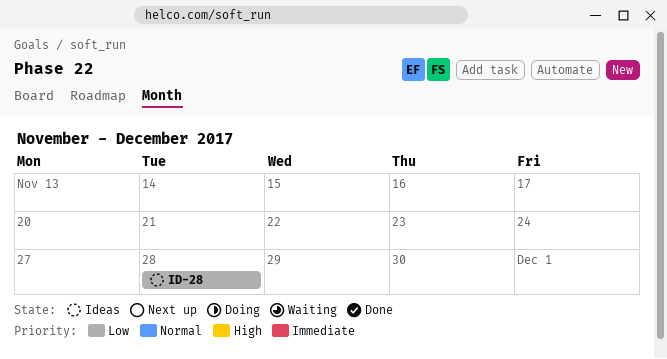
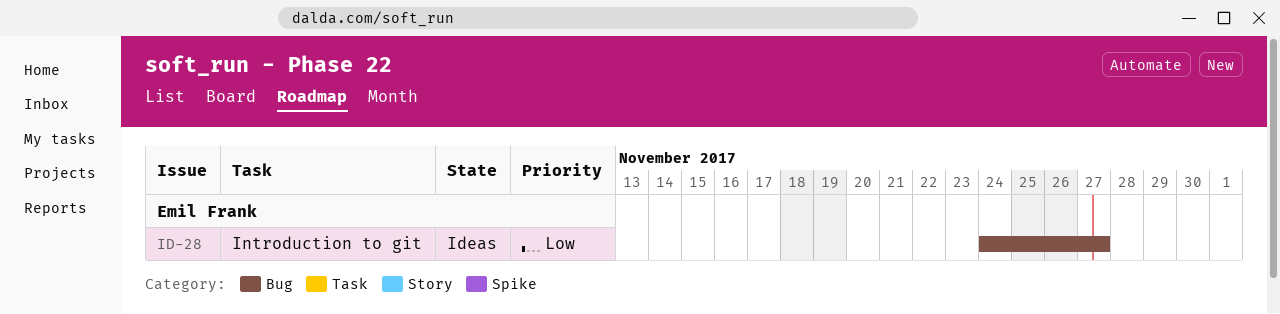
ID-28, start: Nov 28 -> Nov 24
ID-28, due: Nov 28 -> Nov 27

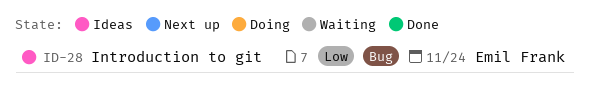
ID-28, due: Nov 27 -> Nov 24

